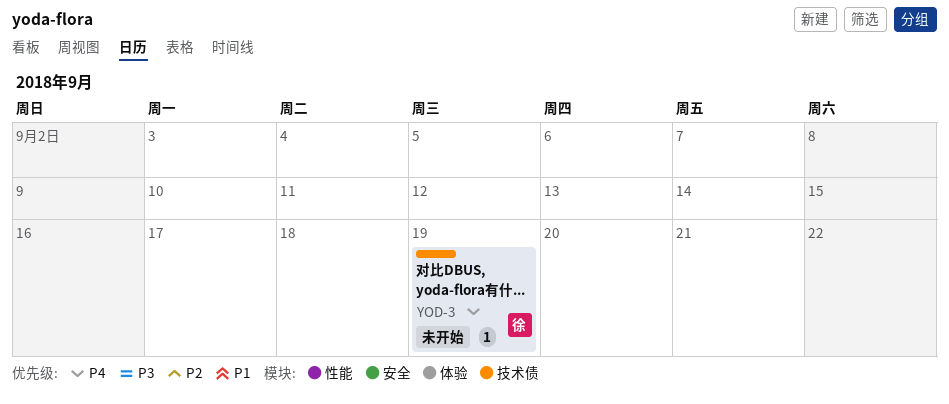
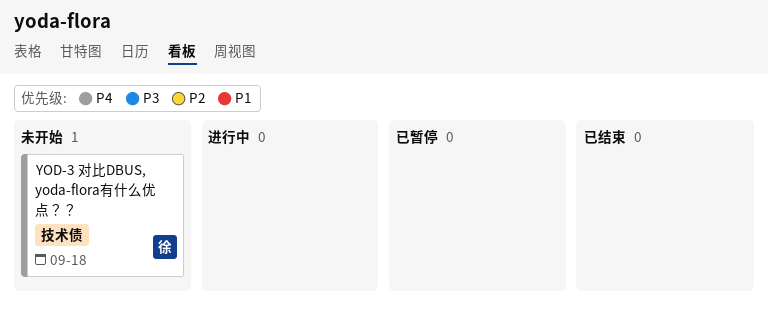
YOD-3, due: Sep 19 -> Sep 18

